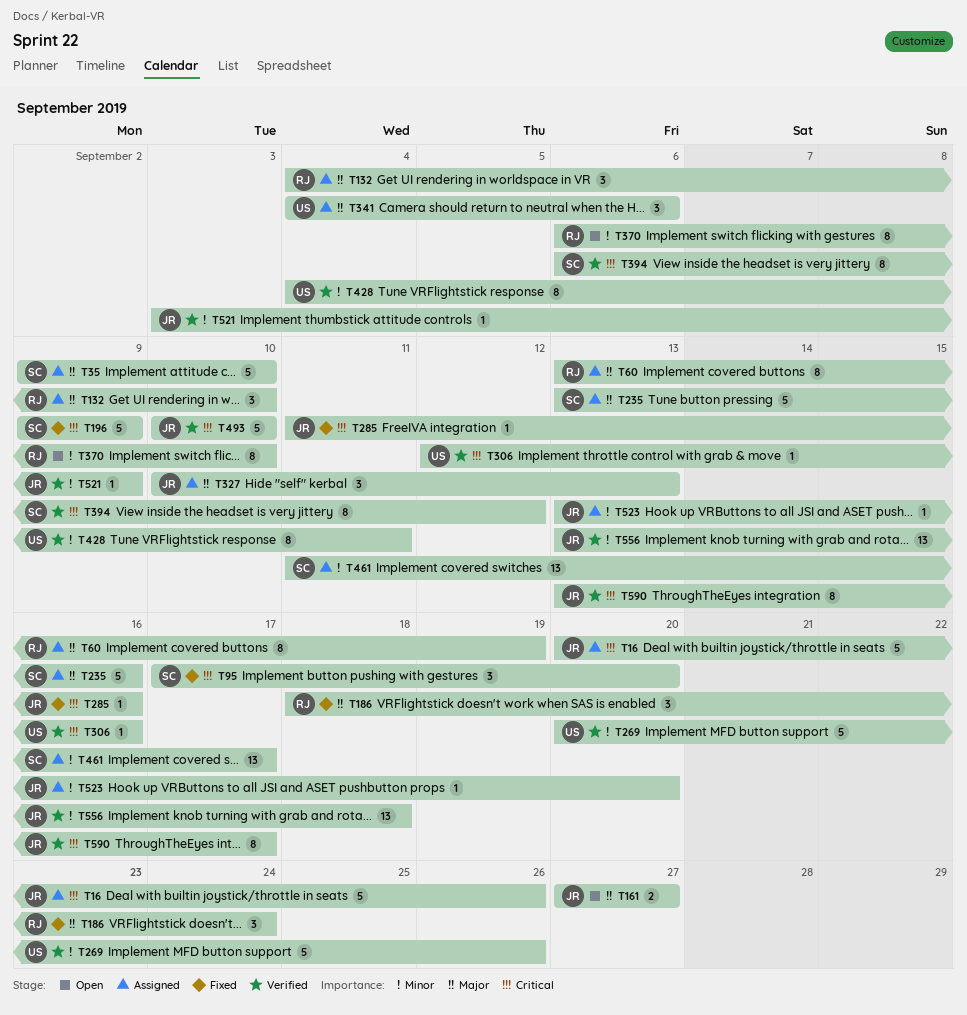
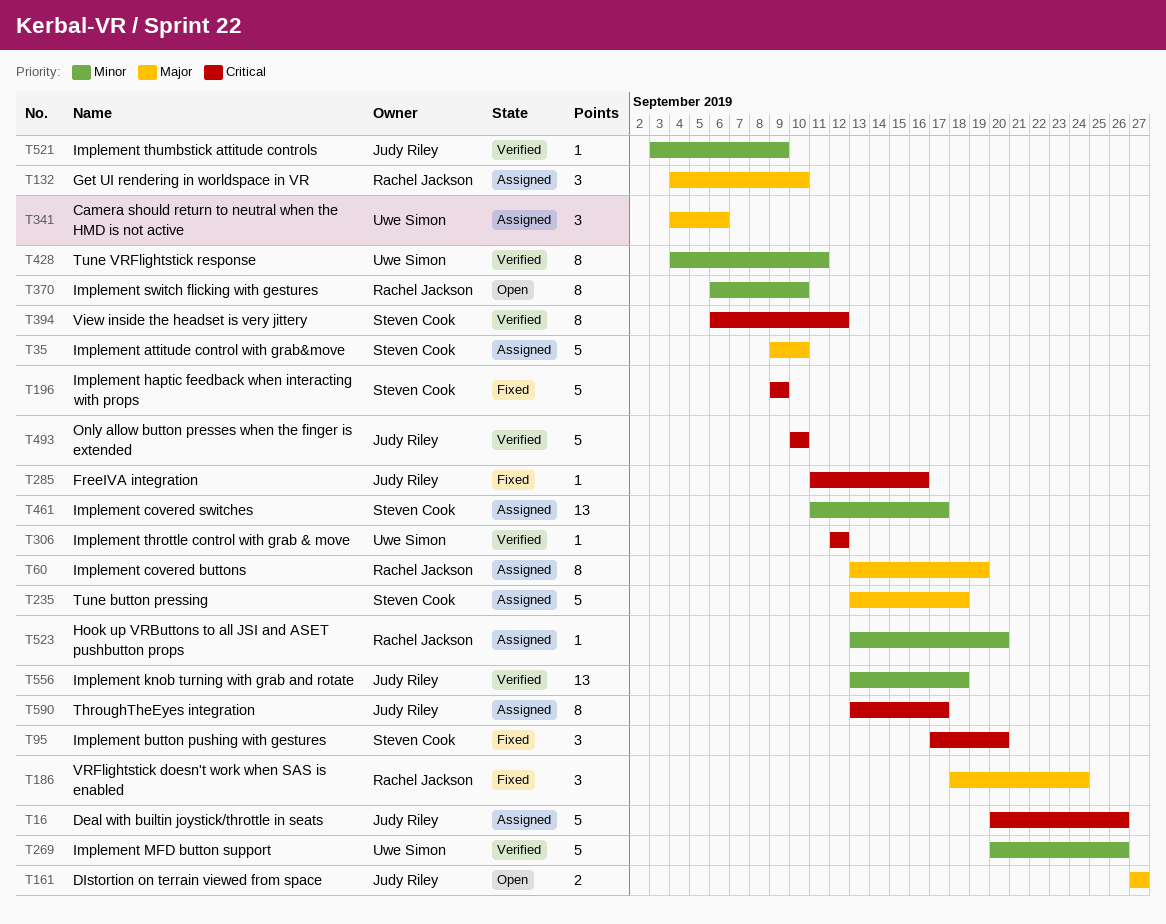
T235, due: Sep 16 -> Sep 18
T306, due: Sep 16 -> Sep 12
T327: present -> none
T523, owner: Judy Riley -> Rachel Jackson
T590, status: Verified -> Assigned

